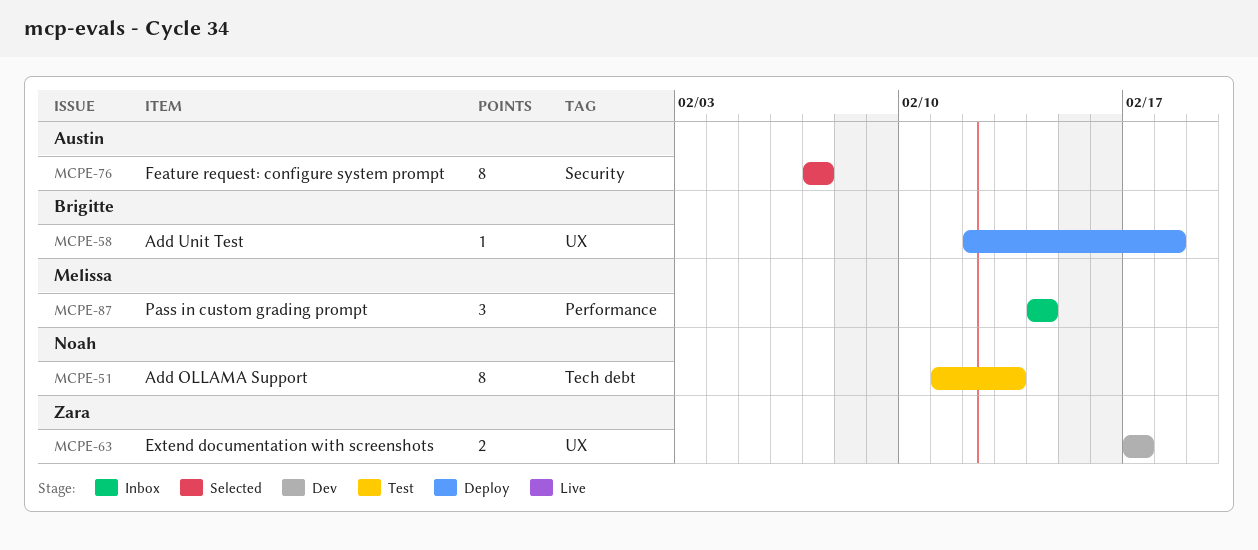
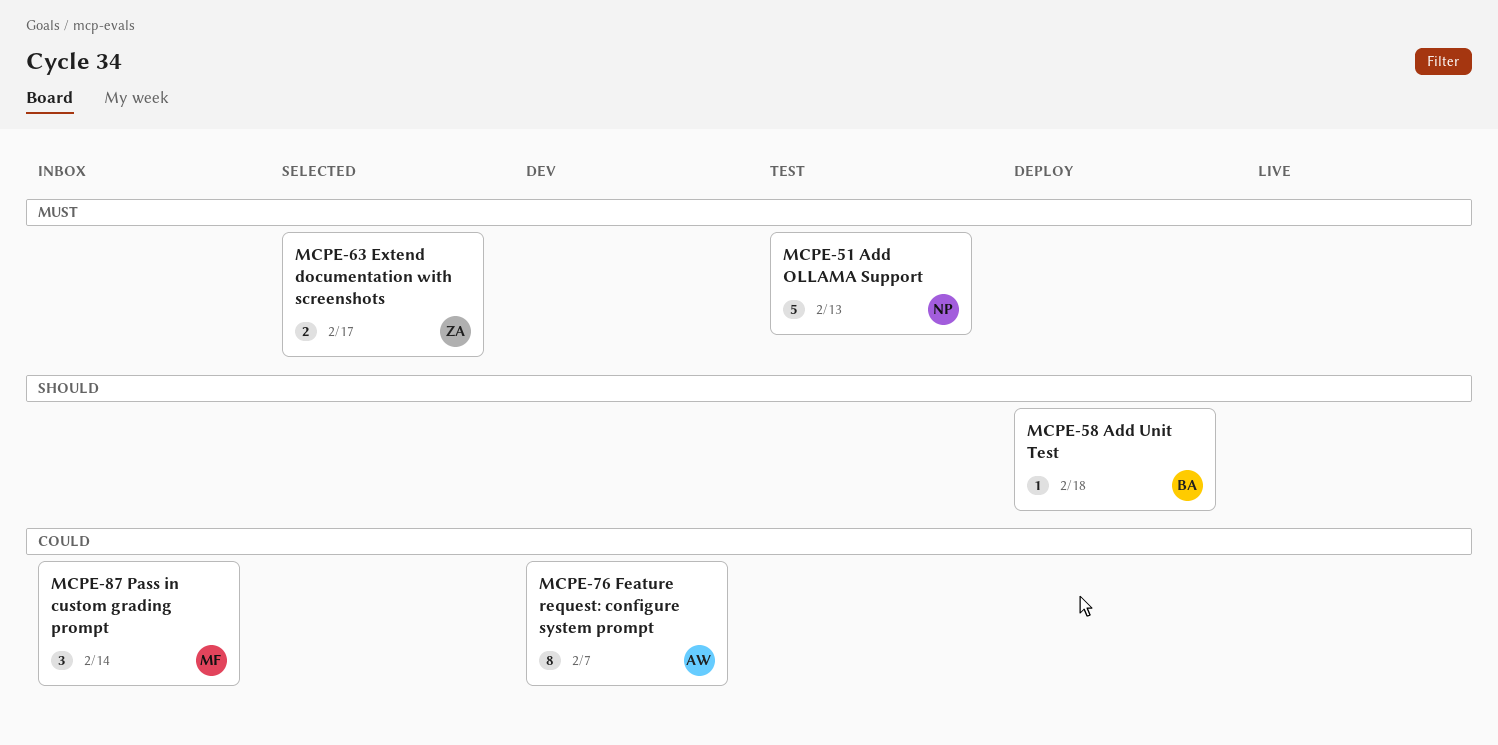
MCPE-51, estimate: 8 -> 5
MCPE-63, status: Dev -> Selected
MCPE-76, status: Selected -> Dev

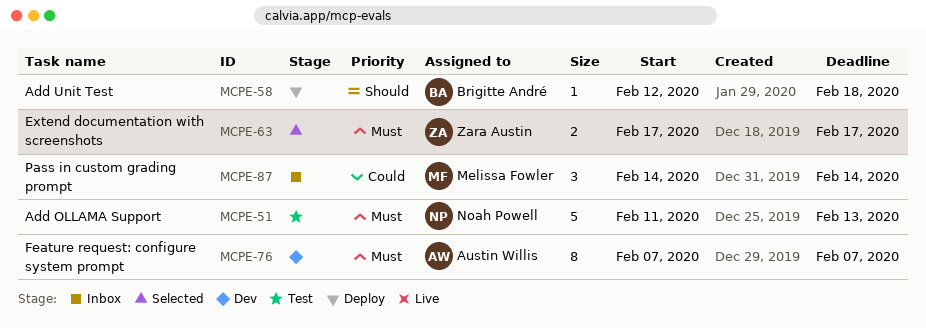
MCPE-76, priority: Could -> Must

